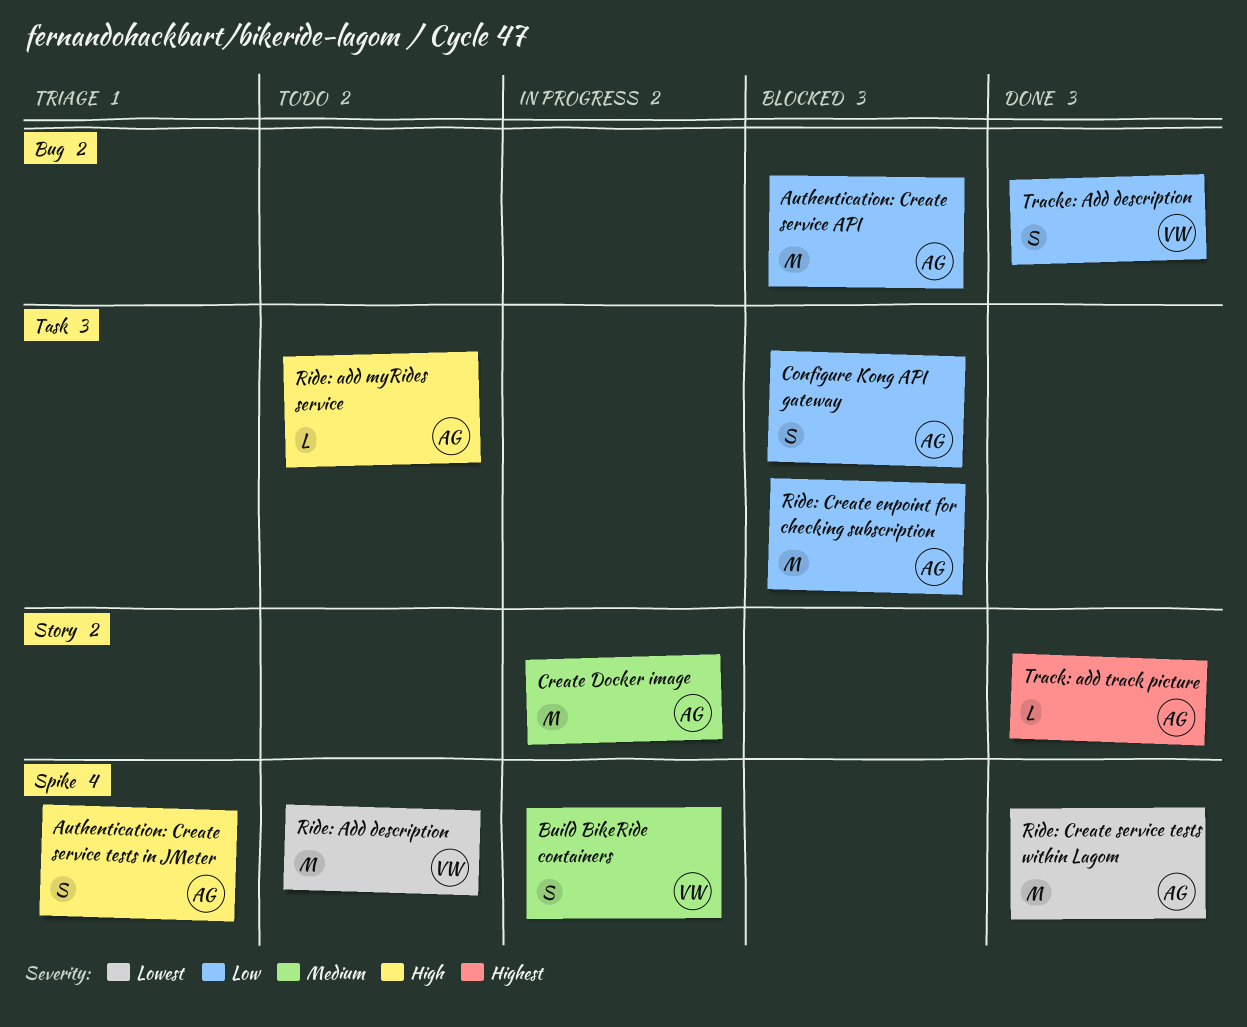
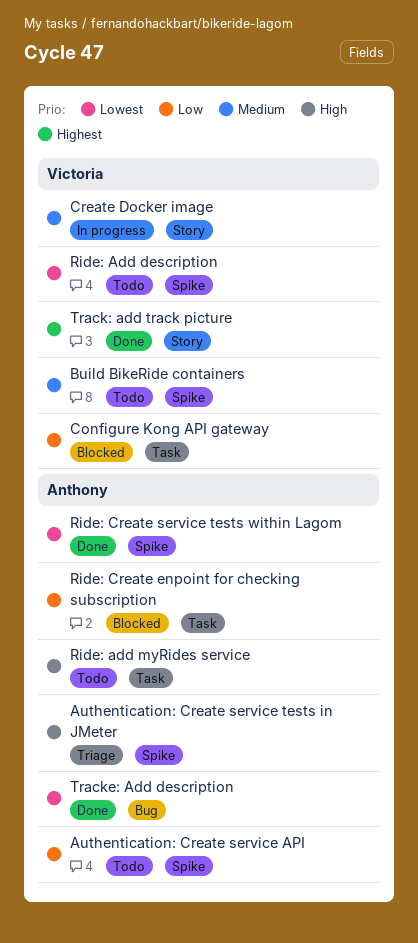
Authentication: Create service API, status: Blocked -> Todo
Authentication: Create service API, label: Bug -> Spike
Build BikeRide containers, status: In progress -> Todo
Configure Kong API gateway, owner: Anthony -> Victoria
Create Docker image, owner: Anthony -> Victoria
Track: add track picture, owner: Anthony -> Victoria
Tracke: Add description, owner: Victoria -> Anthony
Tracke: Add description, priority: Low -> Lowest

